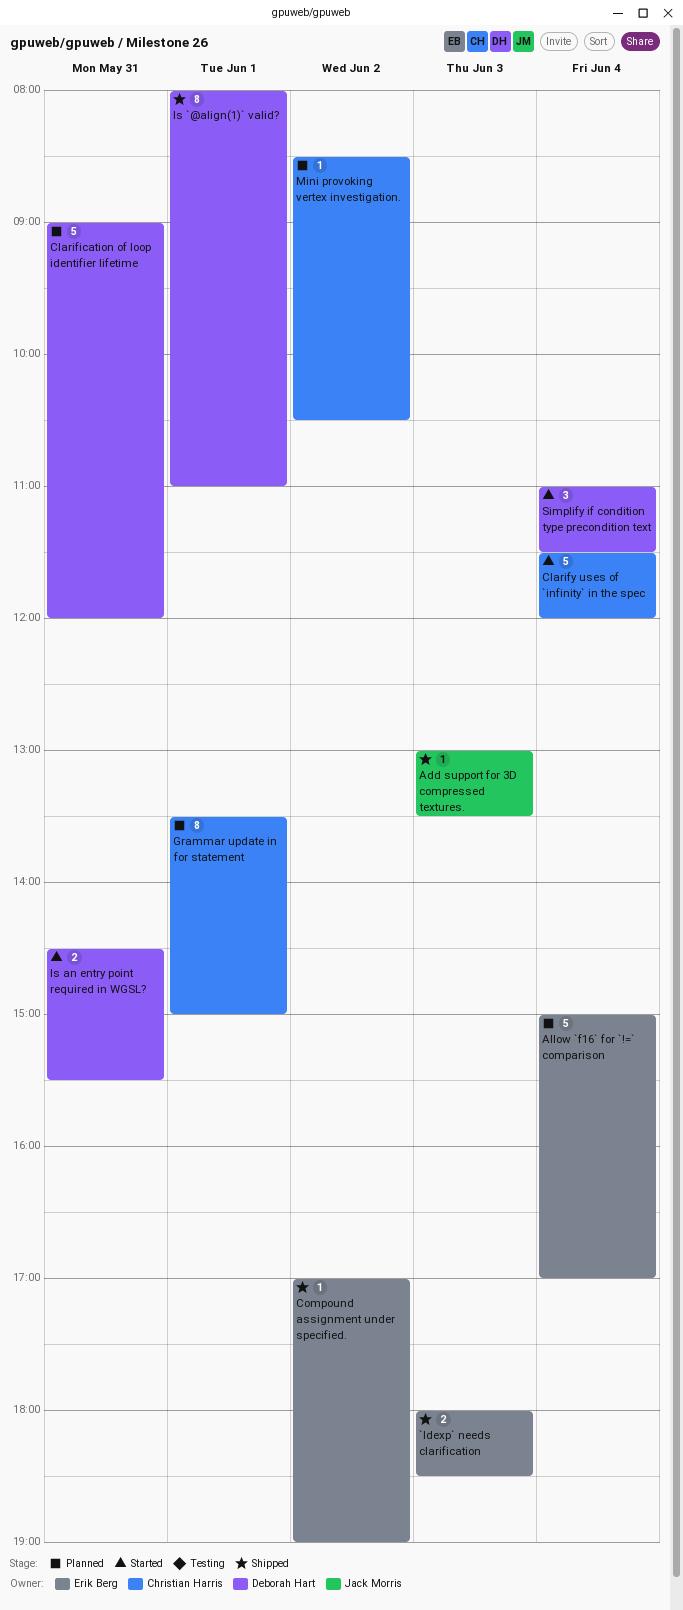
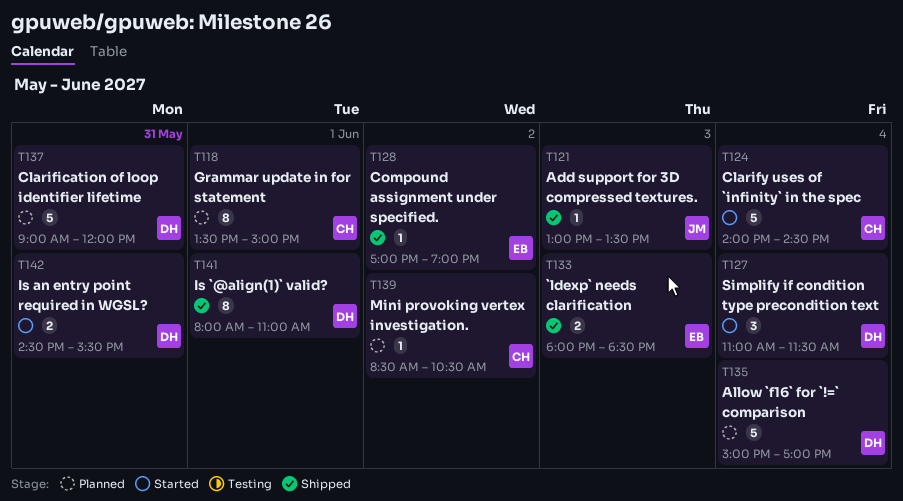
Allow `f16` for `!=` comparison, owner: Erik Berg -> Deborah Hart
Clarify uses of `infinity` in the spec, begins: 11:30 -> 14:00
Clarify uses of `infinity` in the spec, ends: 12:00 -> 14:30

